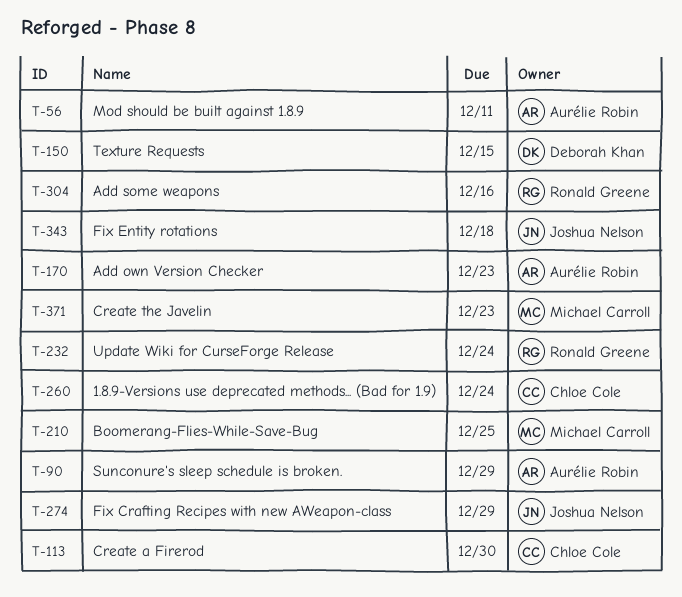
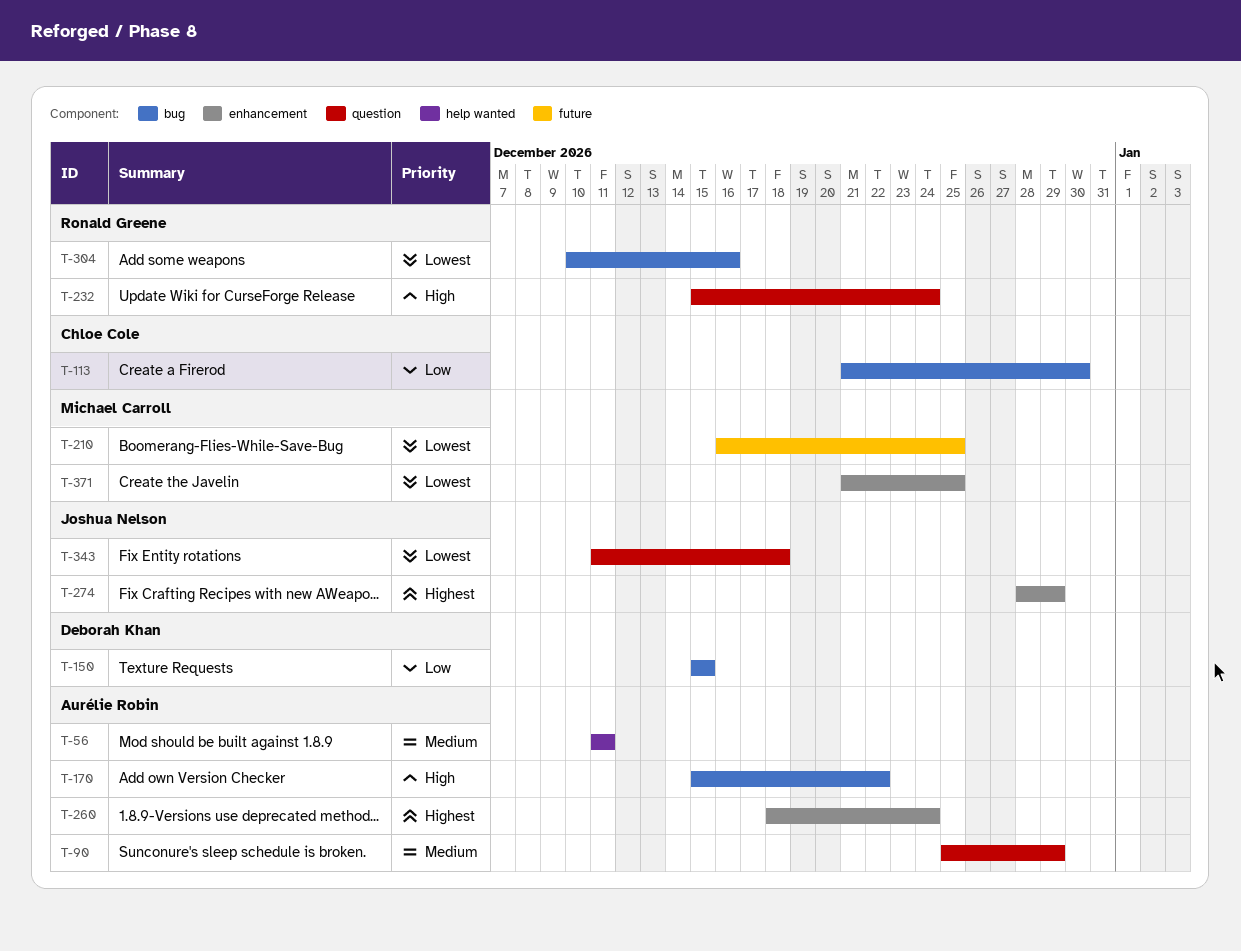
T-170, due: Dec 23 -> Dec 22
T-260, owner: Chloe Cole -> Aurélie Robin
T-371, due: Dec 23 -> Dec 25

